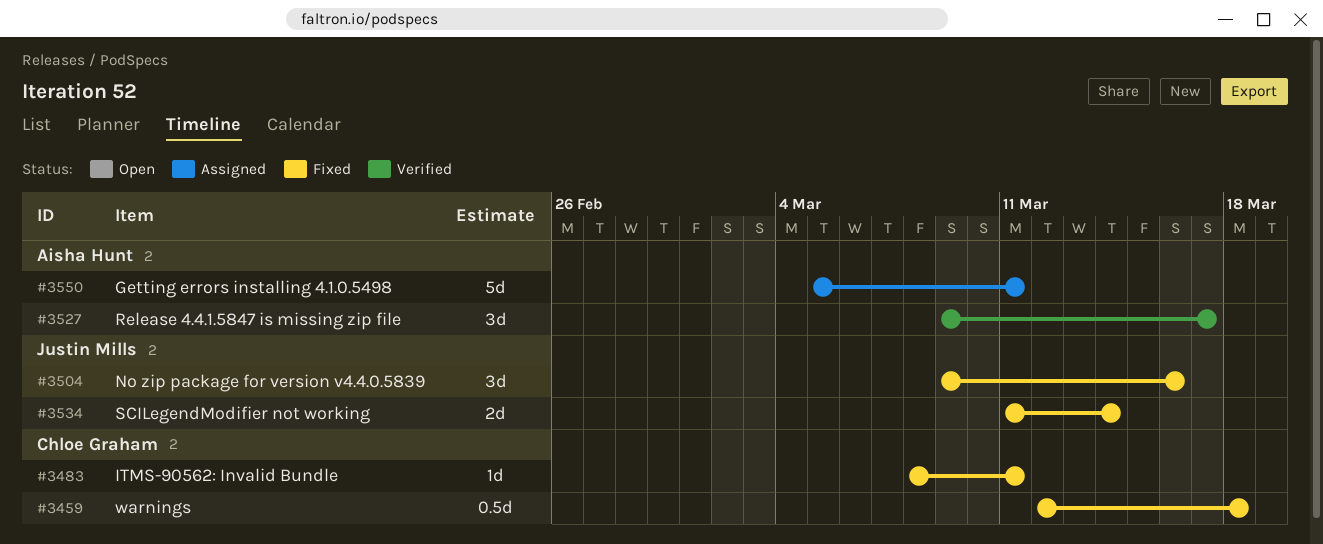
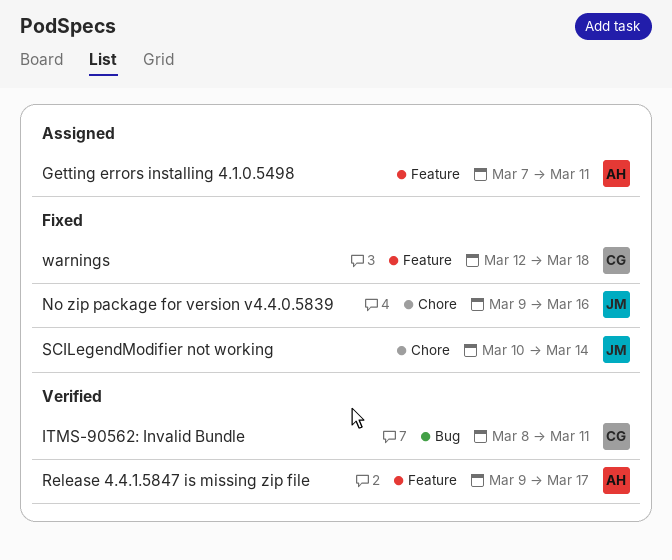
Getting errors installing 4.1.0.5498, start: Mar 5 -> Mar 7
ITMS-90562: Invalid Bundle, status: Fixed -> Verified
SCILegendModifier not working, start: Mar 11 -> Mar 10

